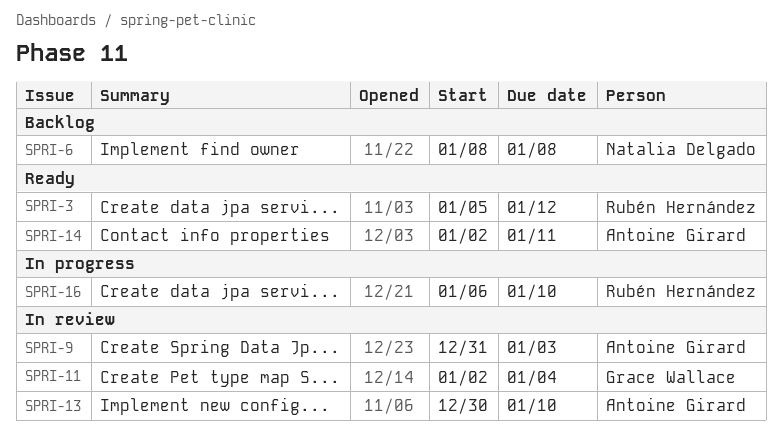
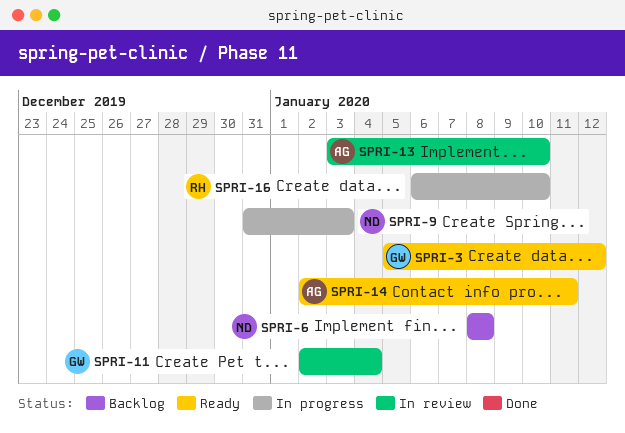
SPRI-3, owner: Rubén Hernández -> Grace Wallace
SPRI-9, status: In review -> In progress
SPRI-9, owner: Antoine Girard -> Natalia Delgado
SPRI-13, start: Dec 30 -> Jan 3

